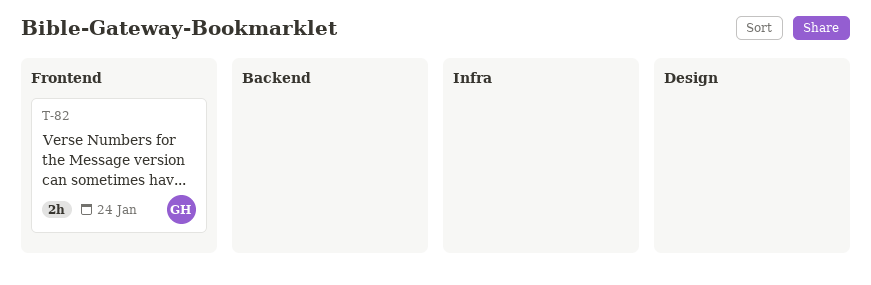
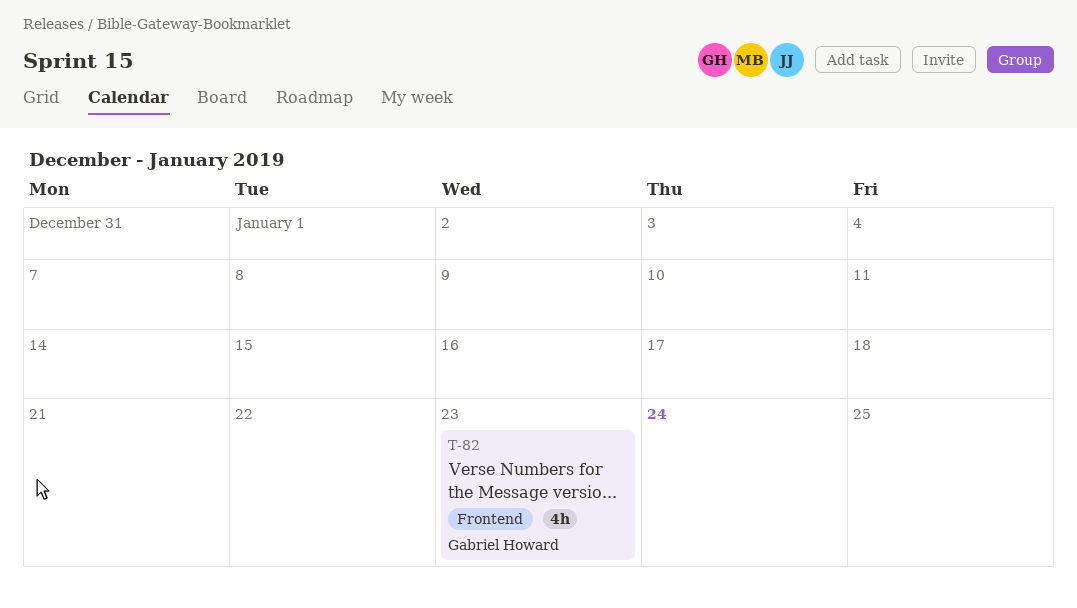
T-82, estimate: 2h -> 4h
T-82, due: Jan 24 -> Jan 23

